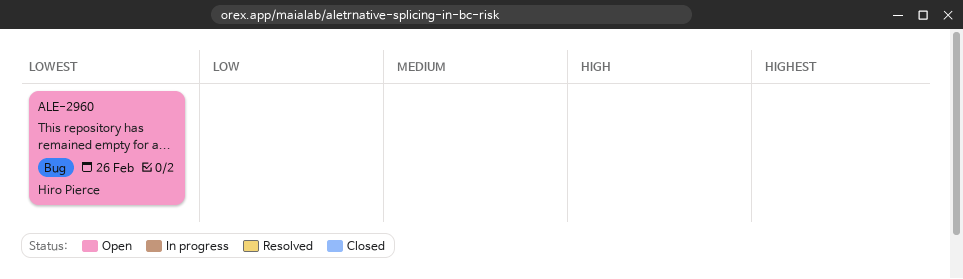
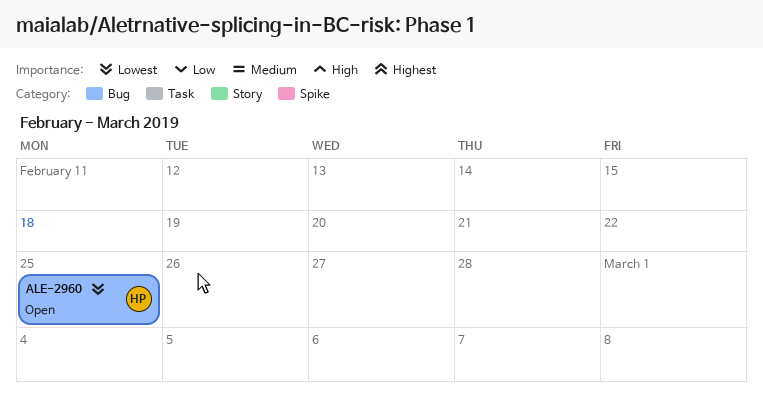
ALE-2960, due: Feb 26 -> Feb 25

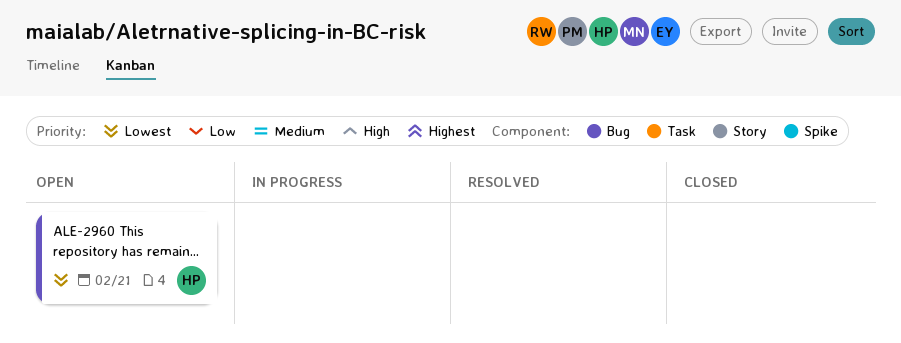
ALE-2960, due: Feb 25 -> Feb 21

